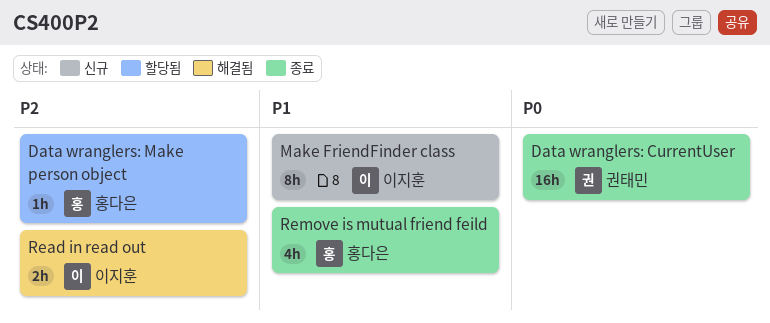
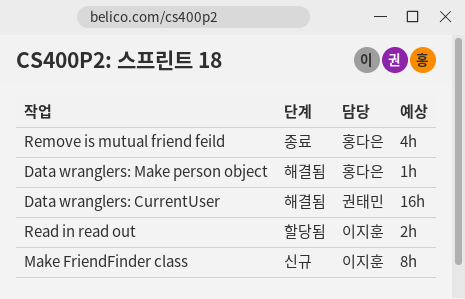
Data wranglers: CurrentUser, status: 종료 -> 해결됨
Data wranglers: Make person object, status: 할당됨 -> 해결됨
Read in read out, status: 해결됨 -> 할당됨

